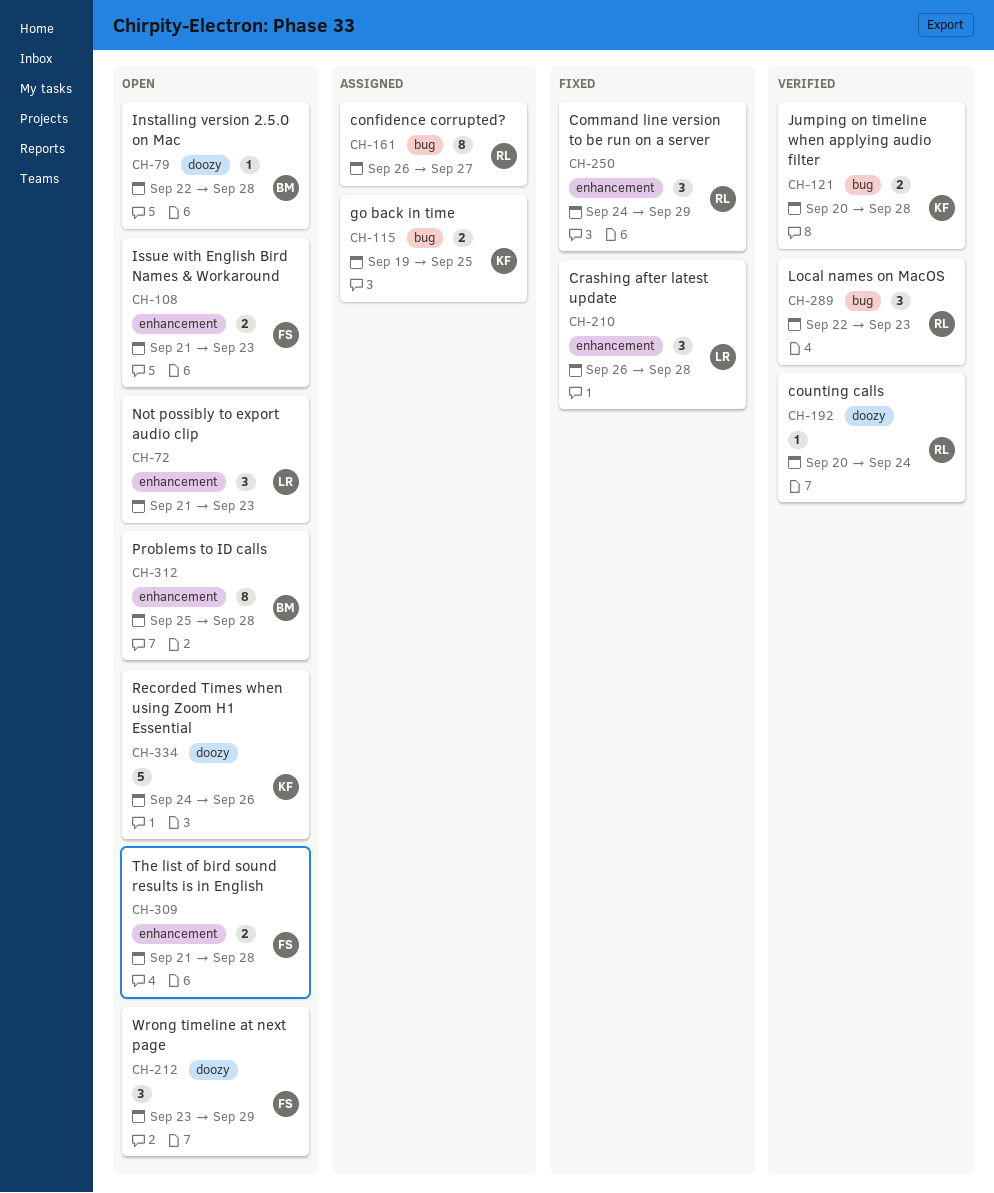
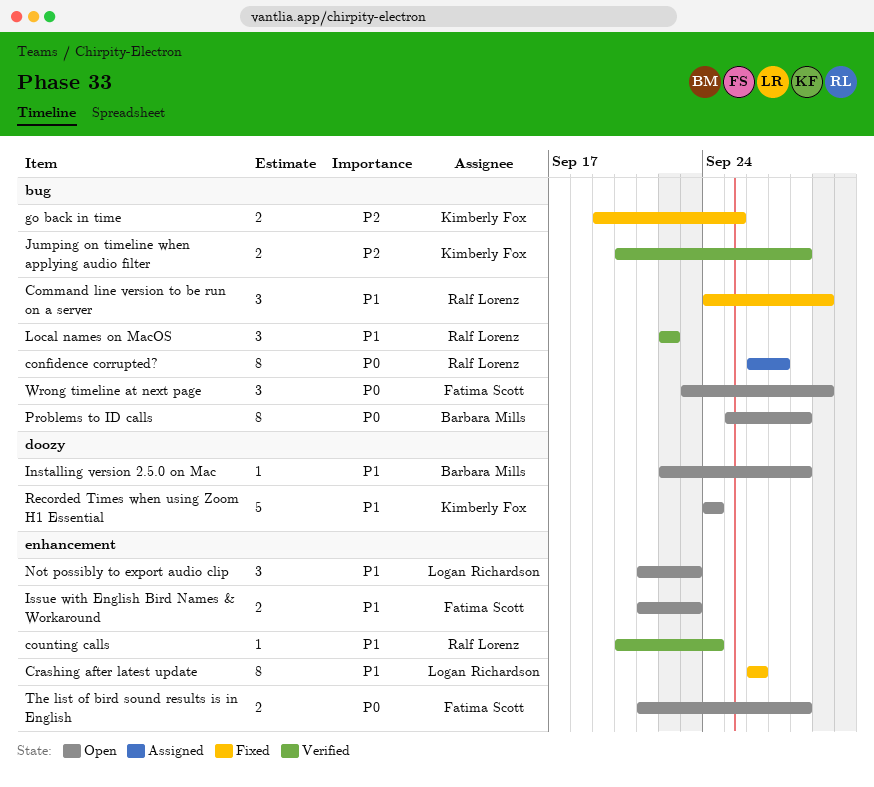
Command line version to be run on a server, label: enhancement -> bug
counting calls, label: doozy -> enhancement
Crashing after latest update, estimate: 3 -> 8
Crashing after latest update, due: Sep 28 -> Sep 26
go back in time, status: Assigned -> Fixed
Local names on MacOS, due: Sep 23 -> Sep 22
Problems to ID calls, label: enhancement -> bug
Recorded Times when using Zoom H1 Essential, due: Sep 26 -> Sep 24
Wrong timeline at next page, label: doozy -> bug

